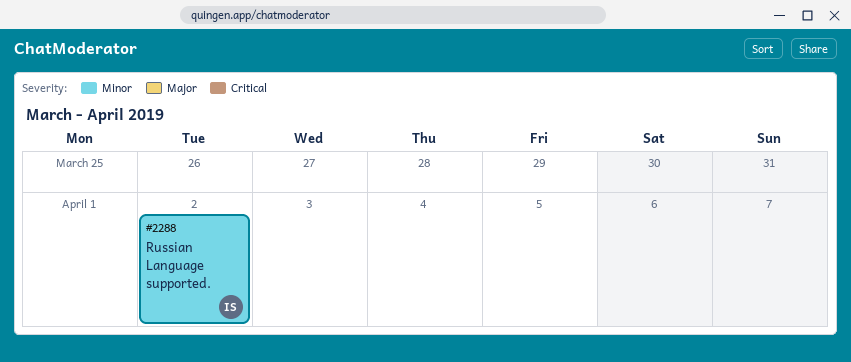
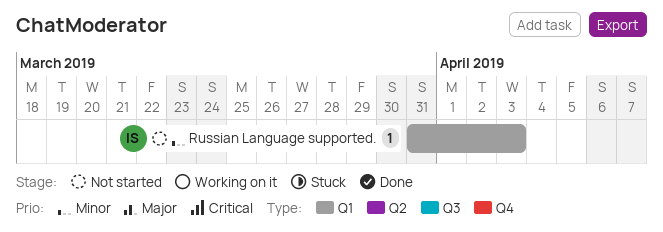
Russian Language supported., due: Apr 2 -> Apr 3

